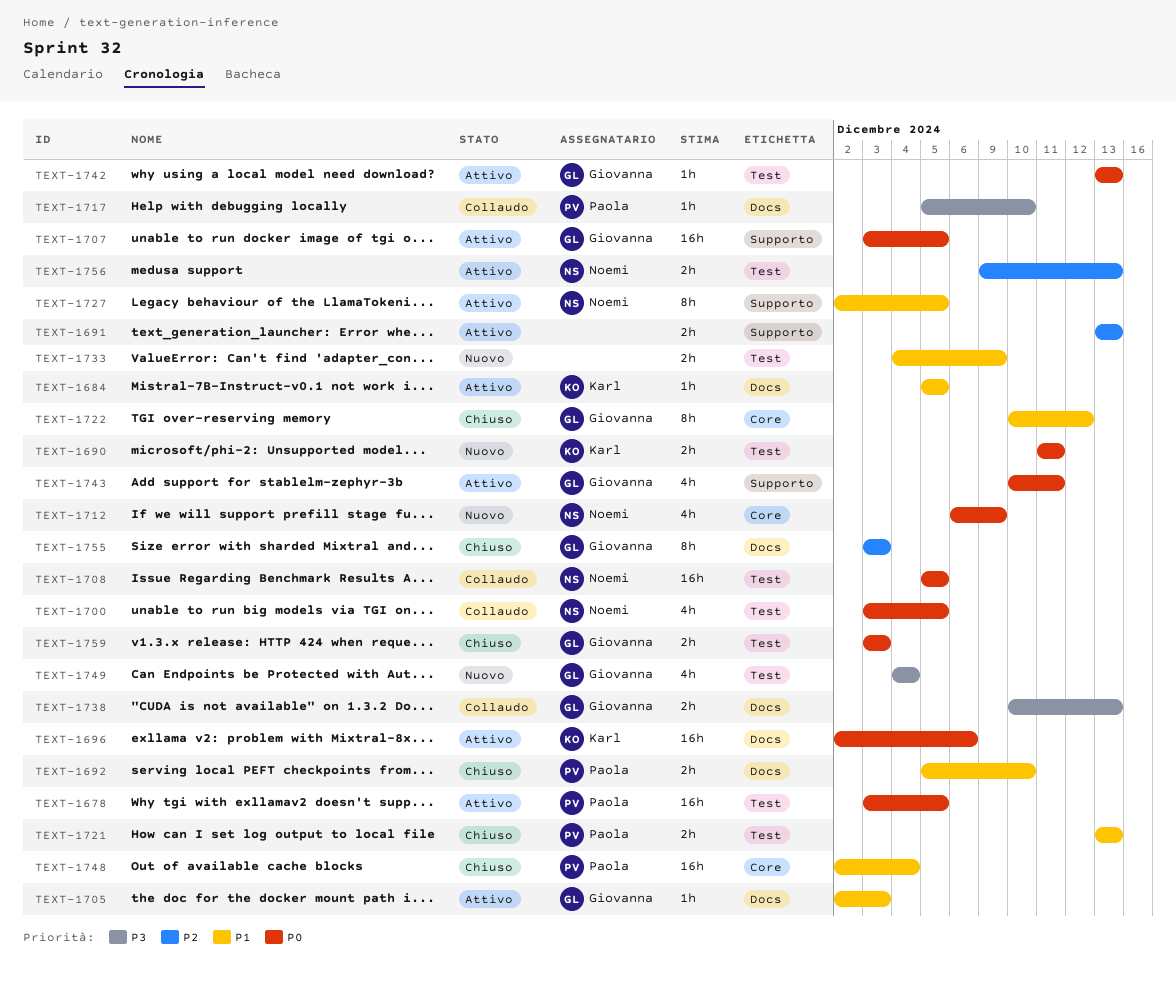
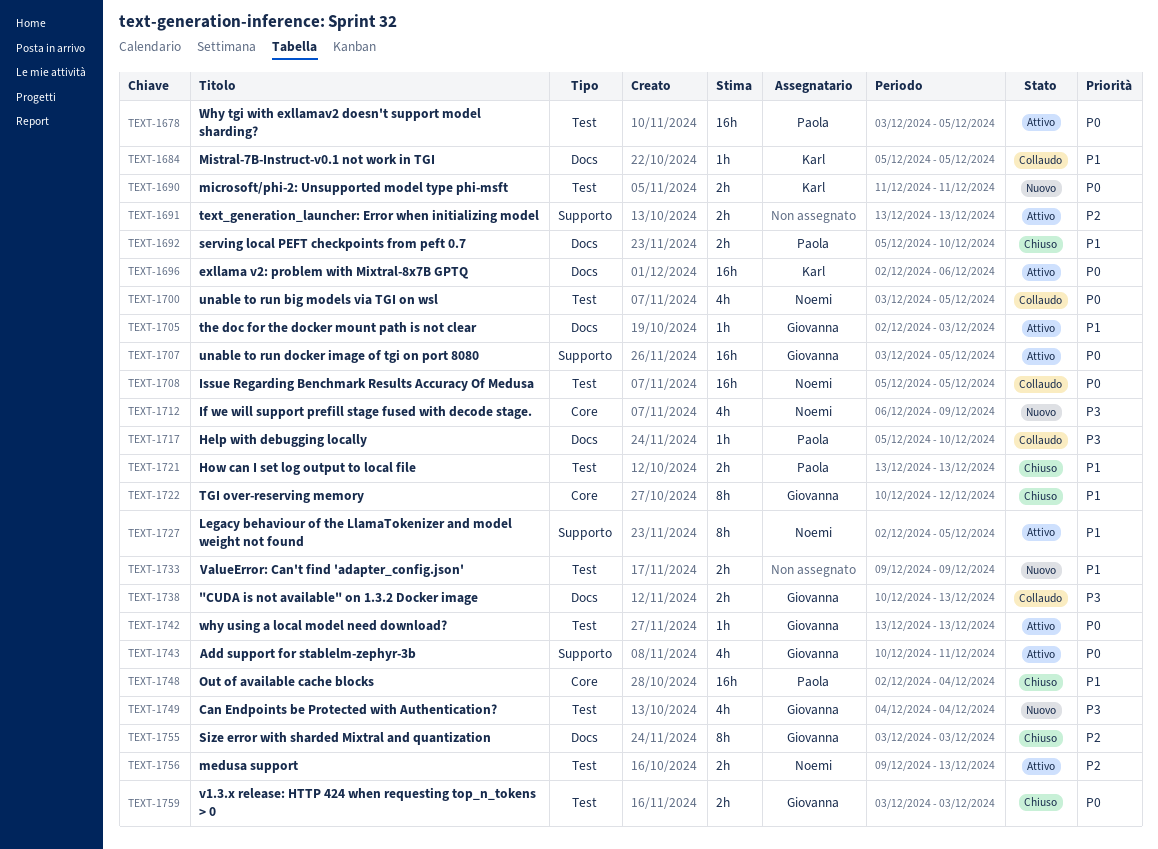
TEXT-1684, status: Attivo -> Collaudo
TEXT-1712, priority: P0 -> P3
TEXT-1733, start: Dec 4 -> Dec 9

